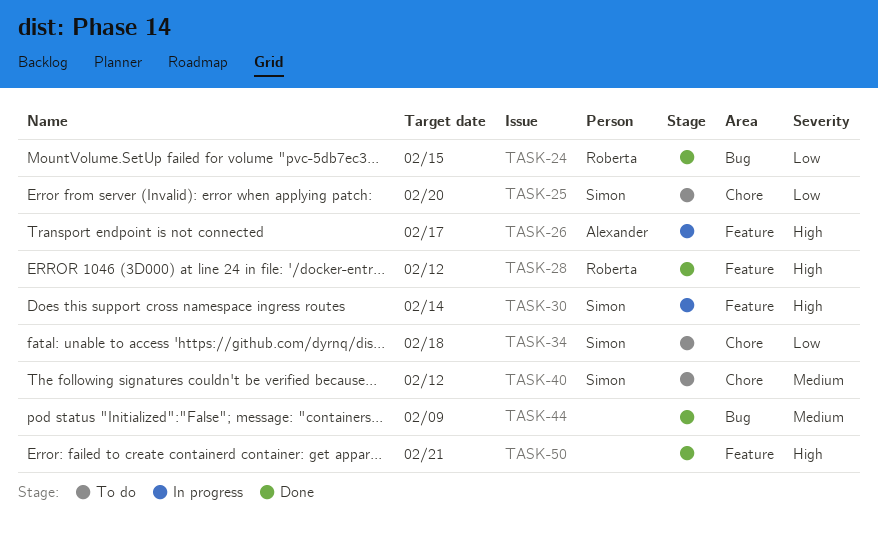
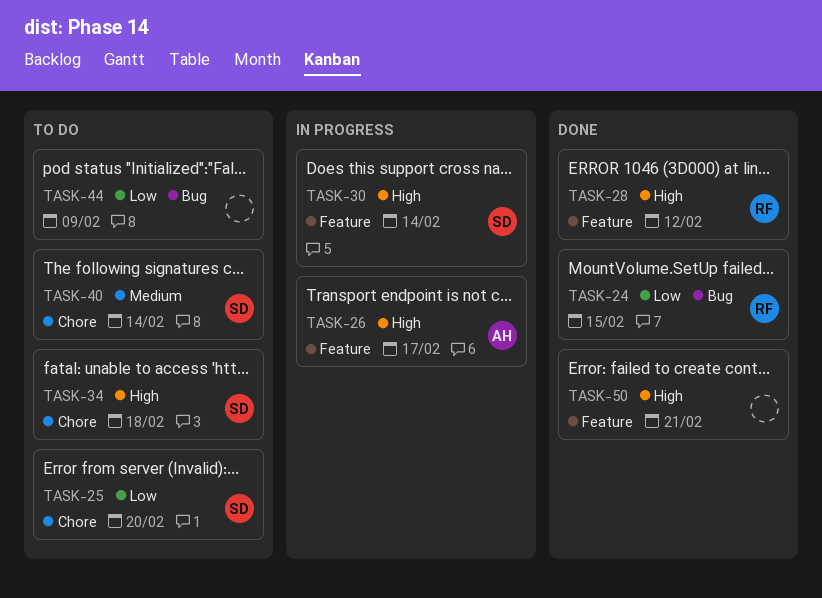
TASK-34, priority: Low -> High
TASK-40, due: Feb 12 -> Feb 14
TASK-44, status: Done -> To do
TASK-44, priority: Medium -> Low

